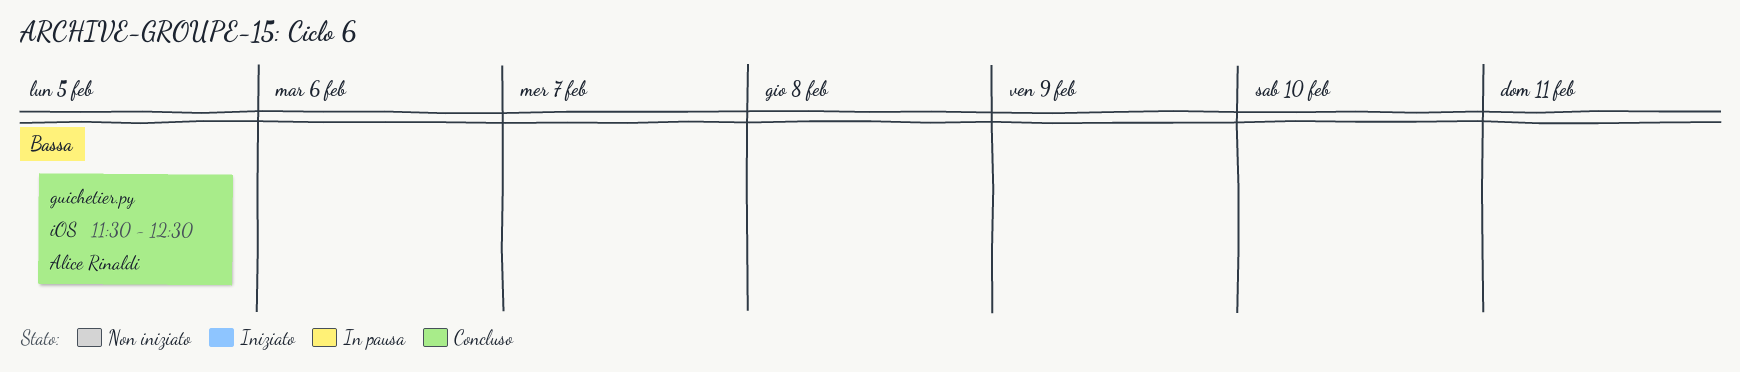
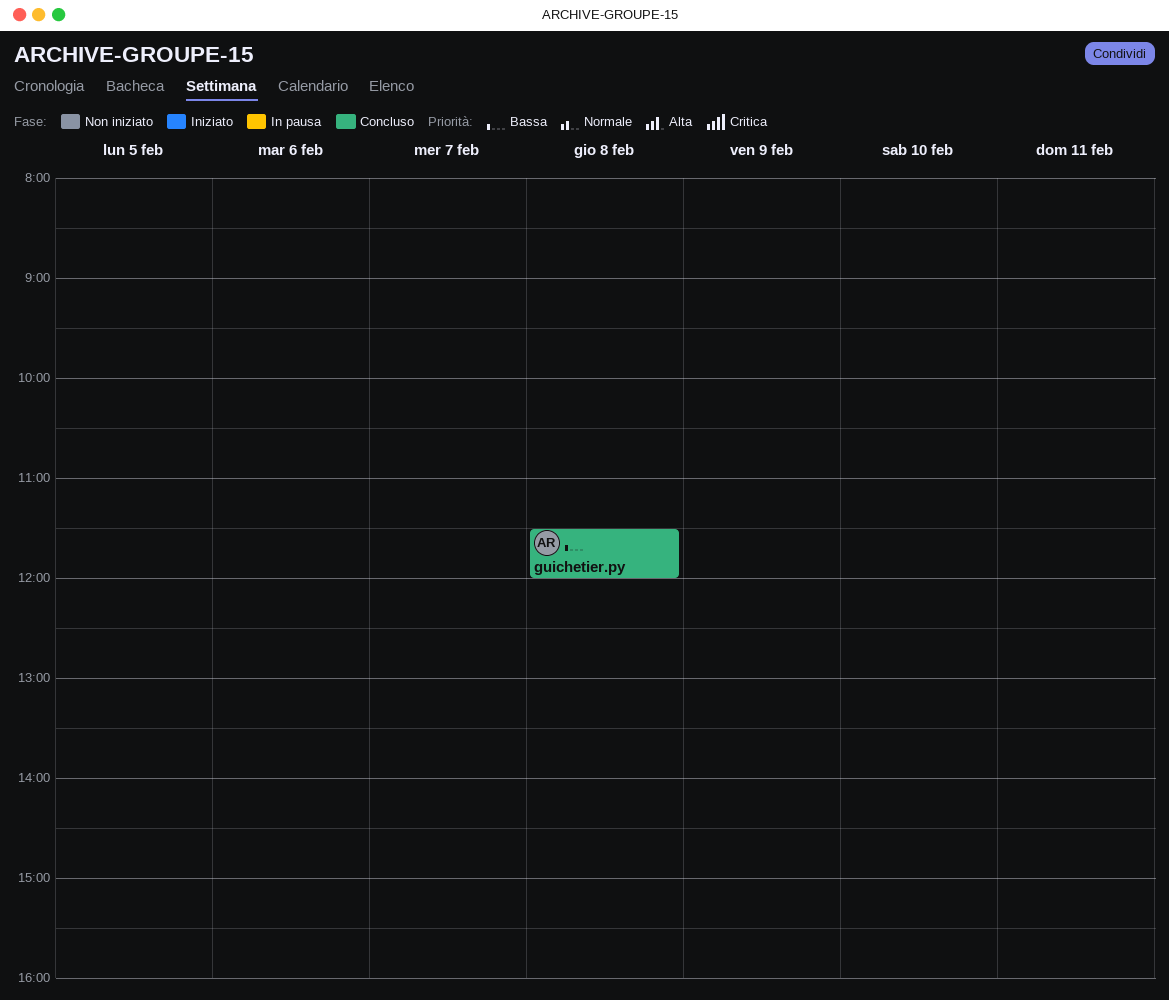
guichetier.py, day: Feb 5 -> Feb 8
guichetier.py, ends: 12:30 -> 12:00

